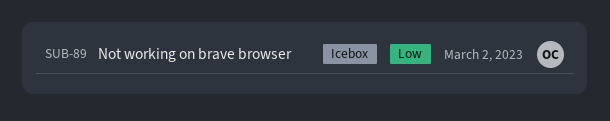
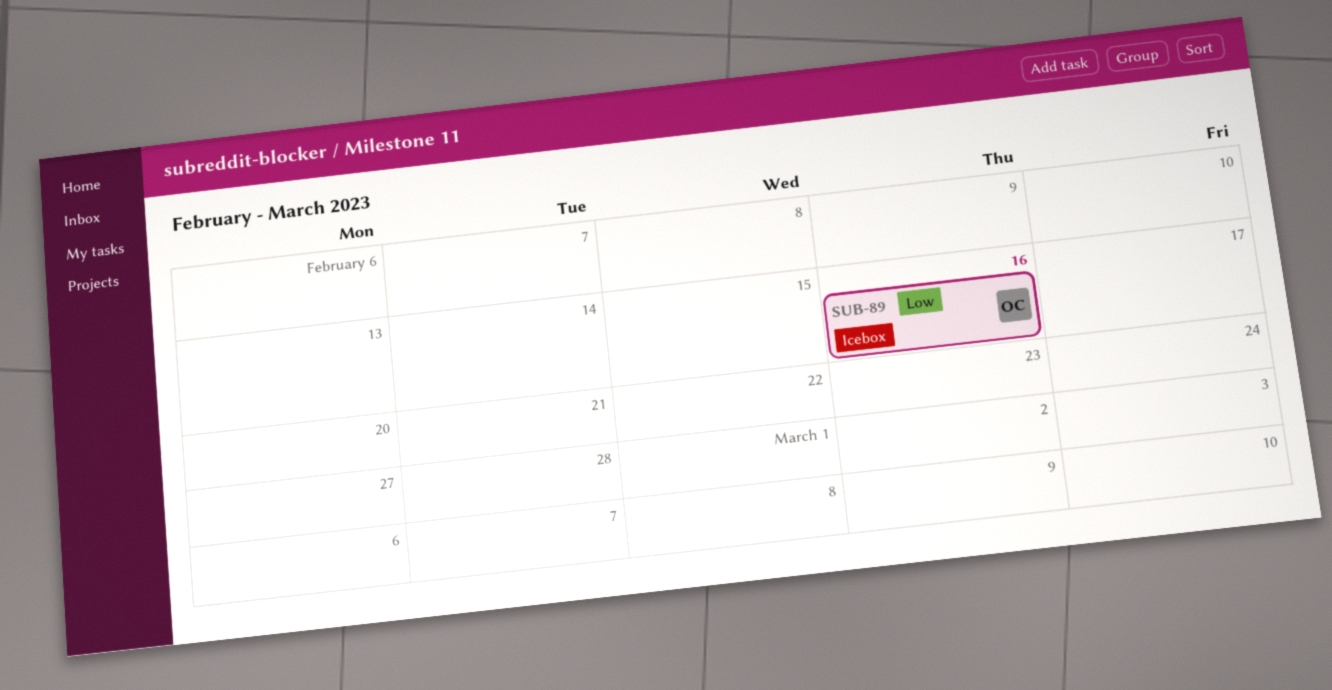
SUB-89, due: Mar 2 -> Feb 16

